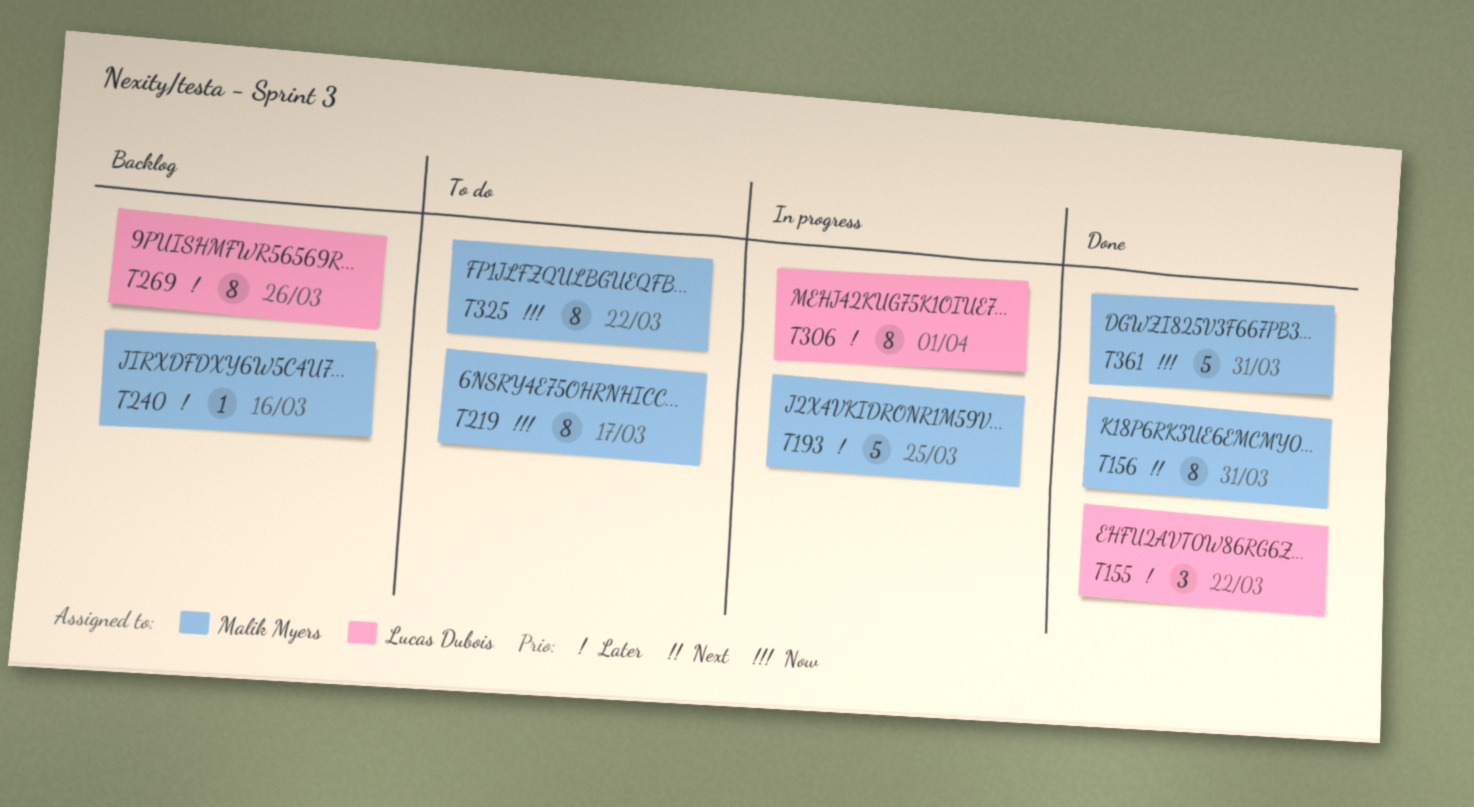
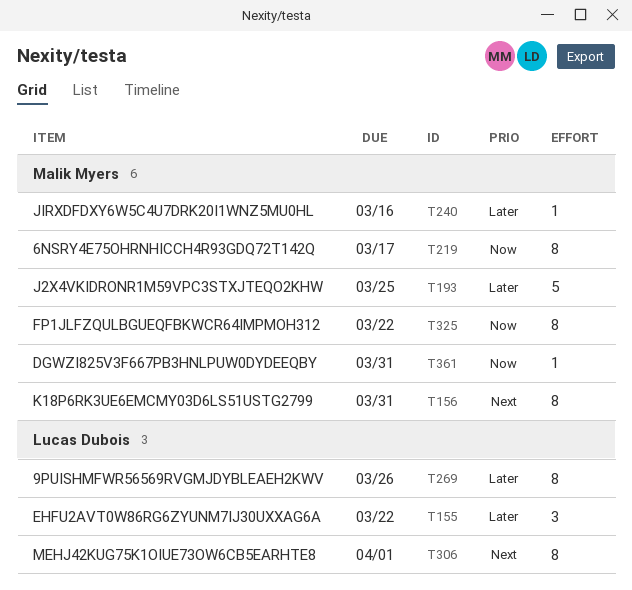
T306, priority: Later -> Next
T361, estimate: 5 -> 1

